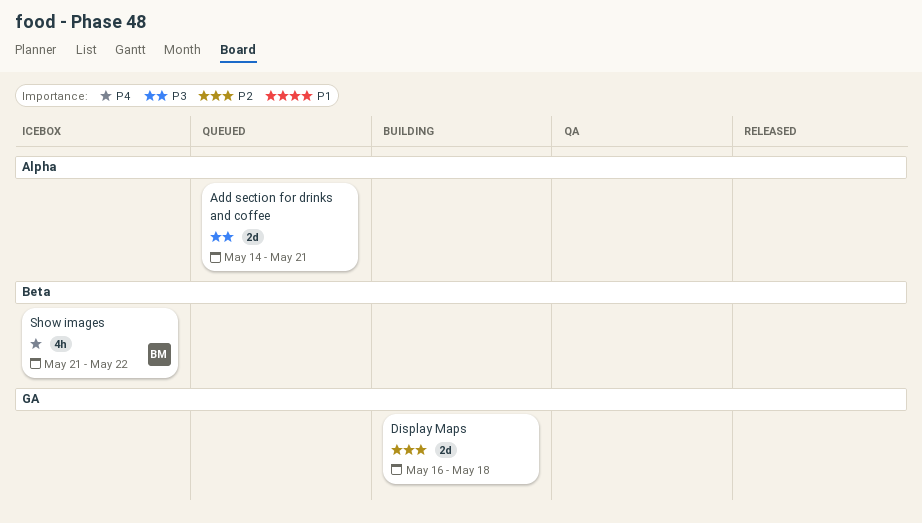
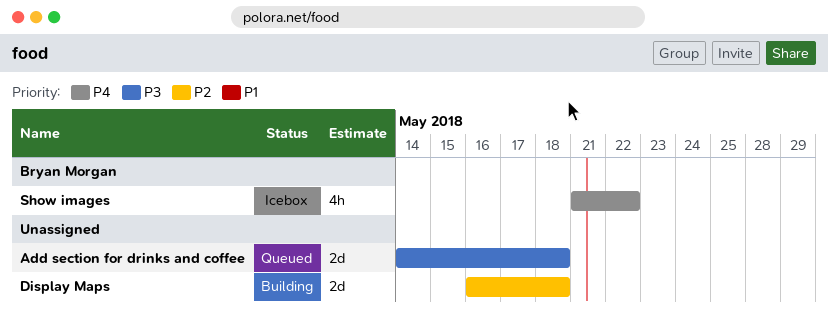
Add section for drinks and coffee, due: May 21 -> May 18

